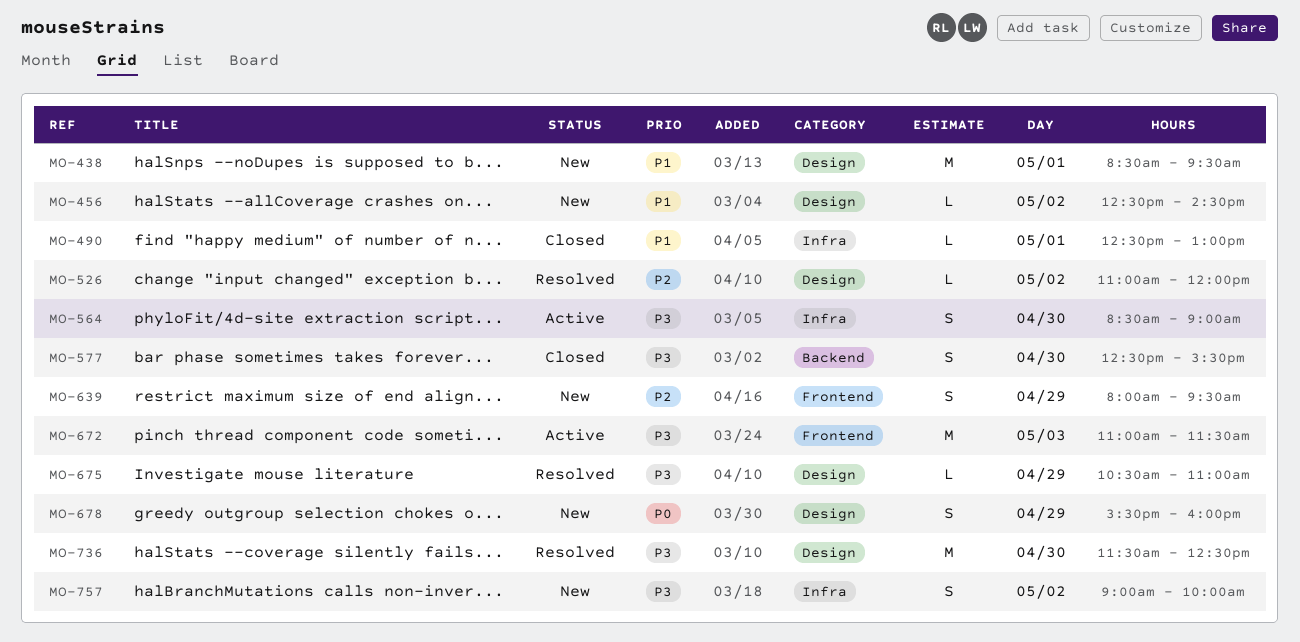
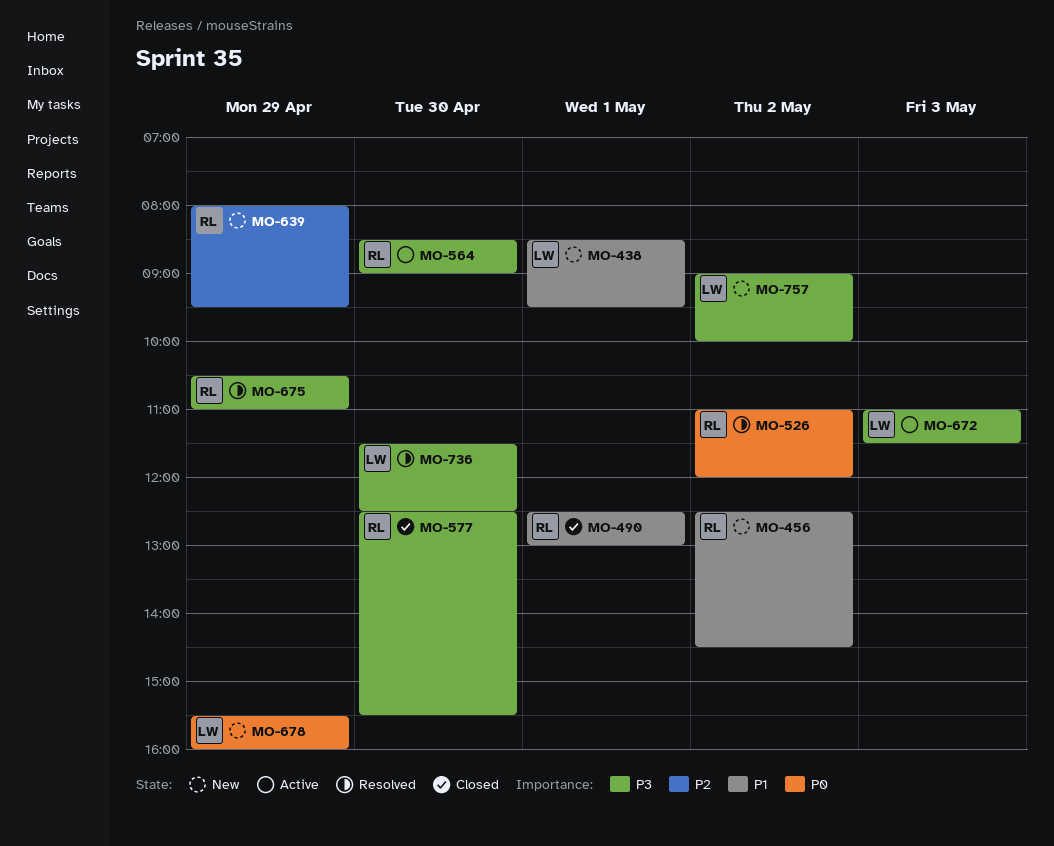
MO-526, priority: P2 -> P0

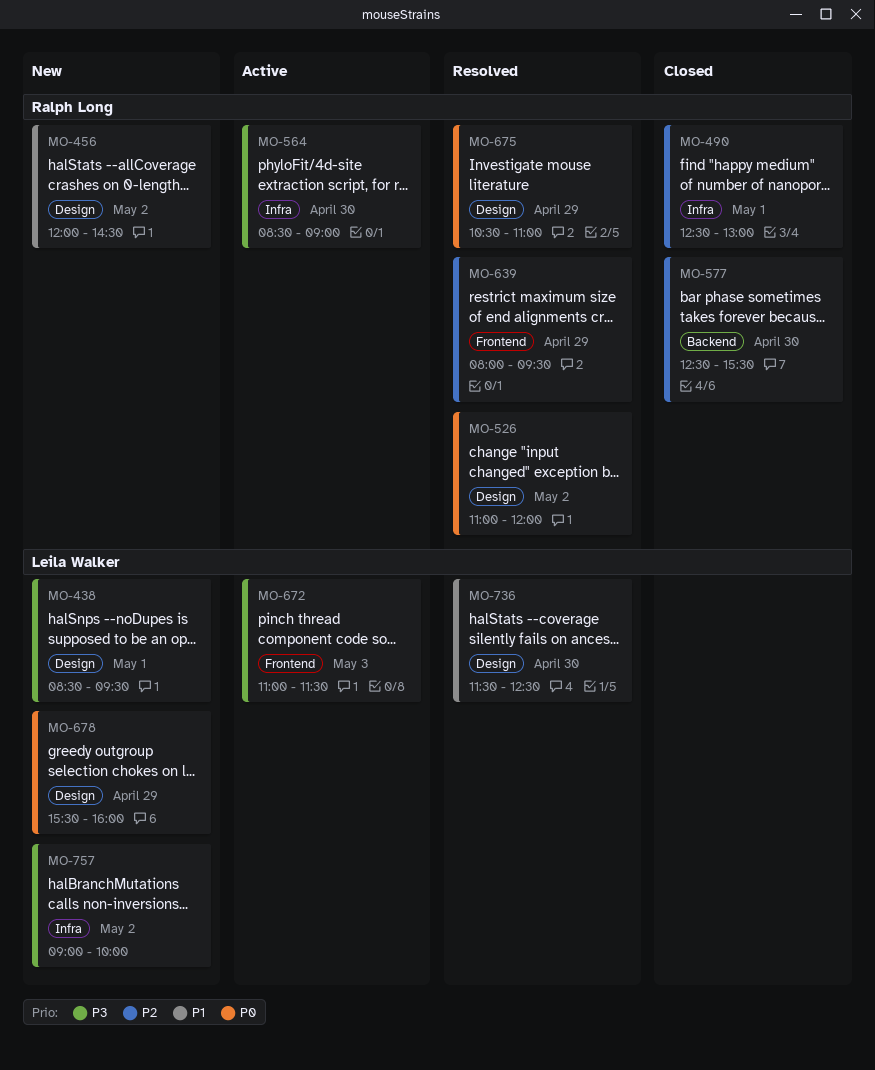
MO-438, priority: P1 -> P3
MO-456, begins: 12:30 -> 12:00
MO-490, priority: P1 -> P2
MO-577, priority: P3 -> P2
MO-639, status: New -> Resolved
MO-675, priority: P3 -> P0
MO-736, priority: P3 -> P1

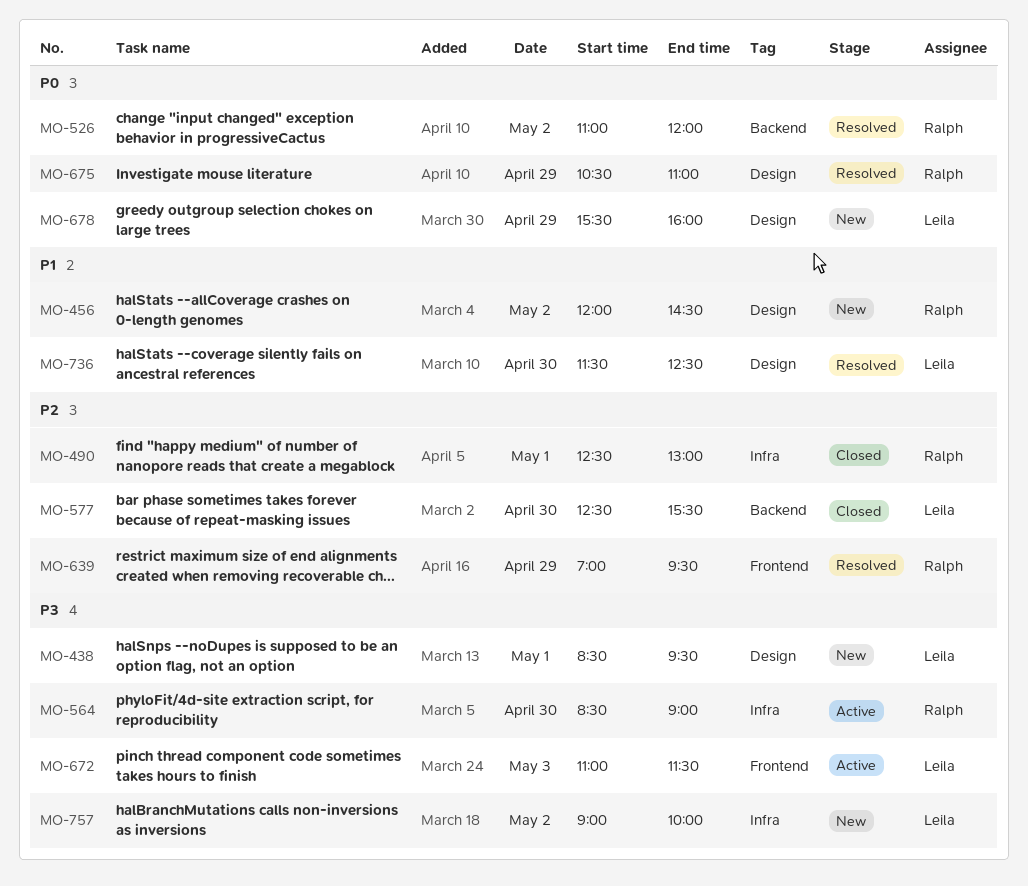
MO-526, label: Design -> Backend
MO-577, owner: Ralph Long -> Leila Walker
MO-639, begins: 08:00 -> 07:00

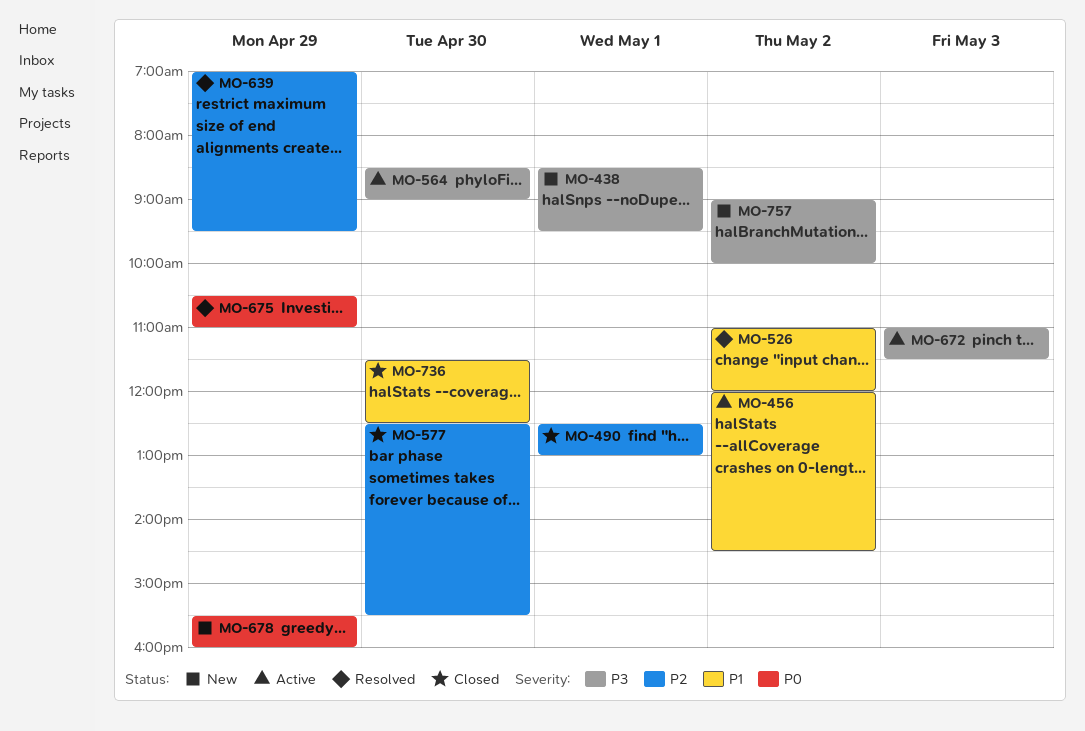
MO-456, status: New -> Active
MO-526, priority: P0 -> P1
MO-736, status: Resolved -> Closed

